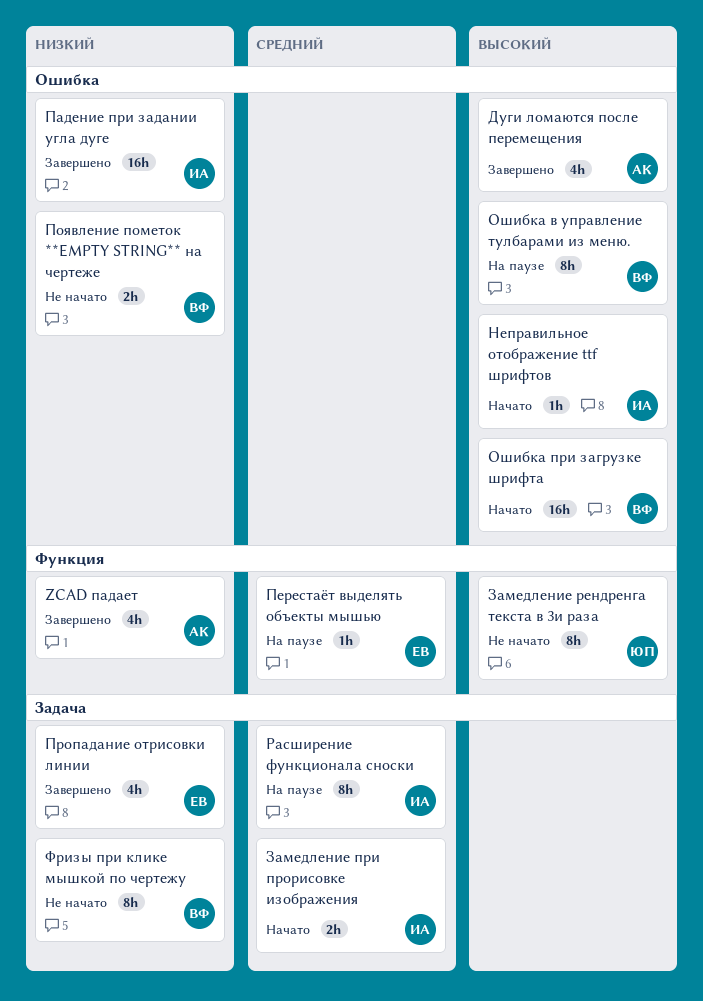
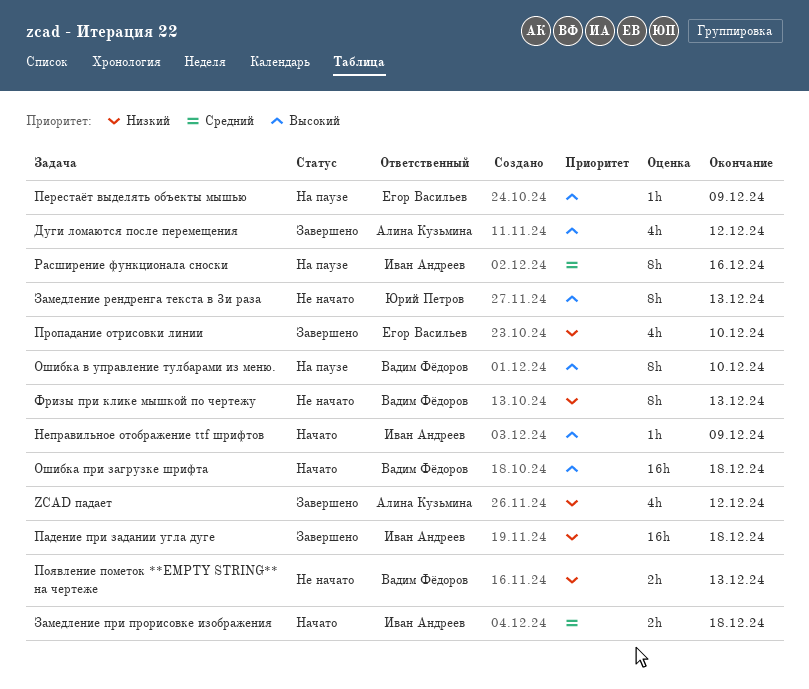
Перестаёт выделять объекты мышью, priority: Средний -> Высокий

